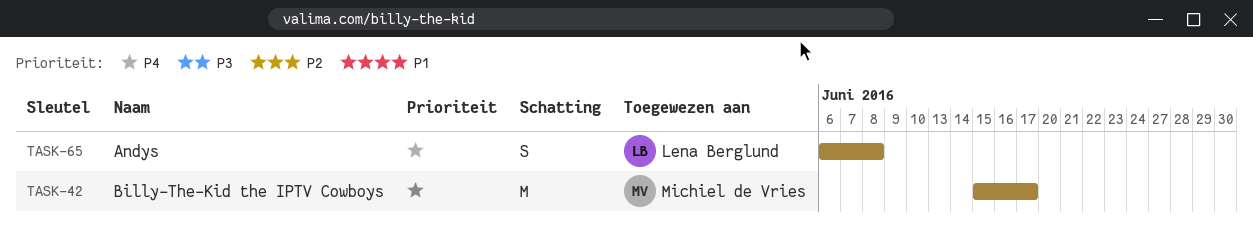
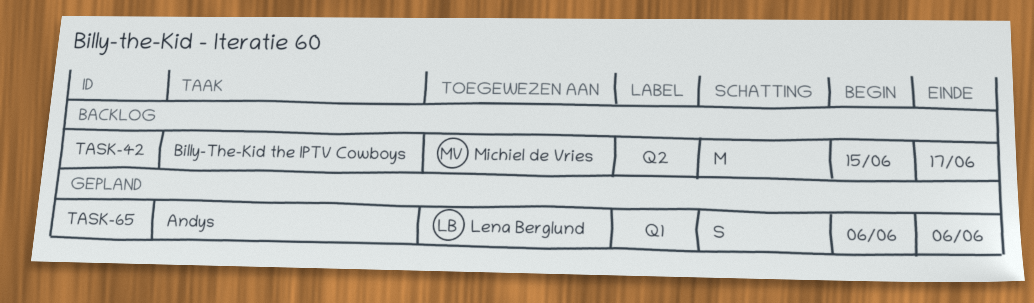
TASK-65, due: Jun 8 -> Jun 6

